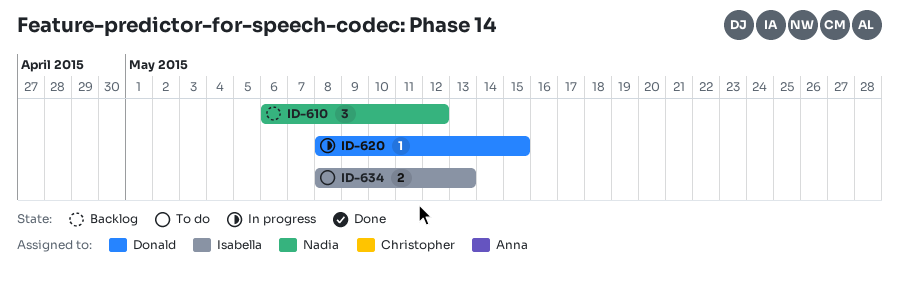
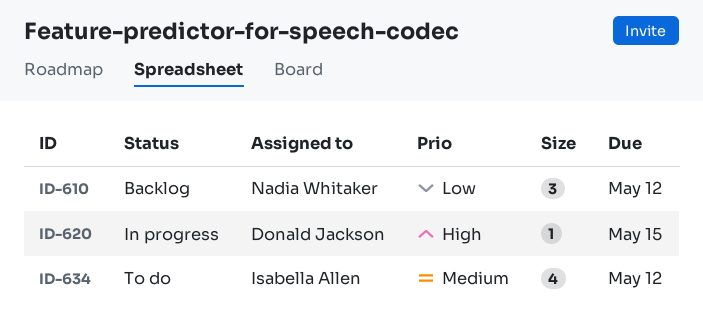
ID-634, estimate: 2 -> 4
ID-634, due: May 13 -> May 12

